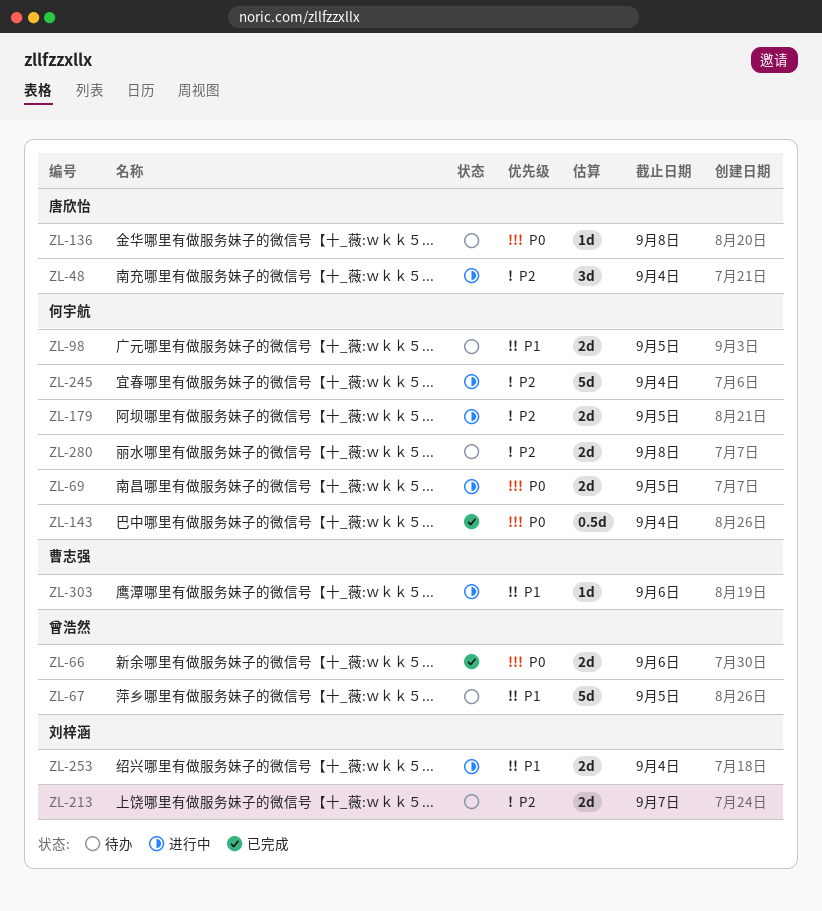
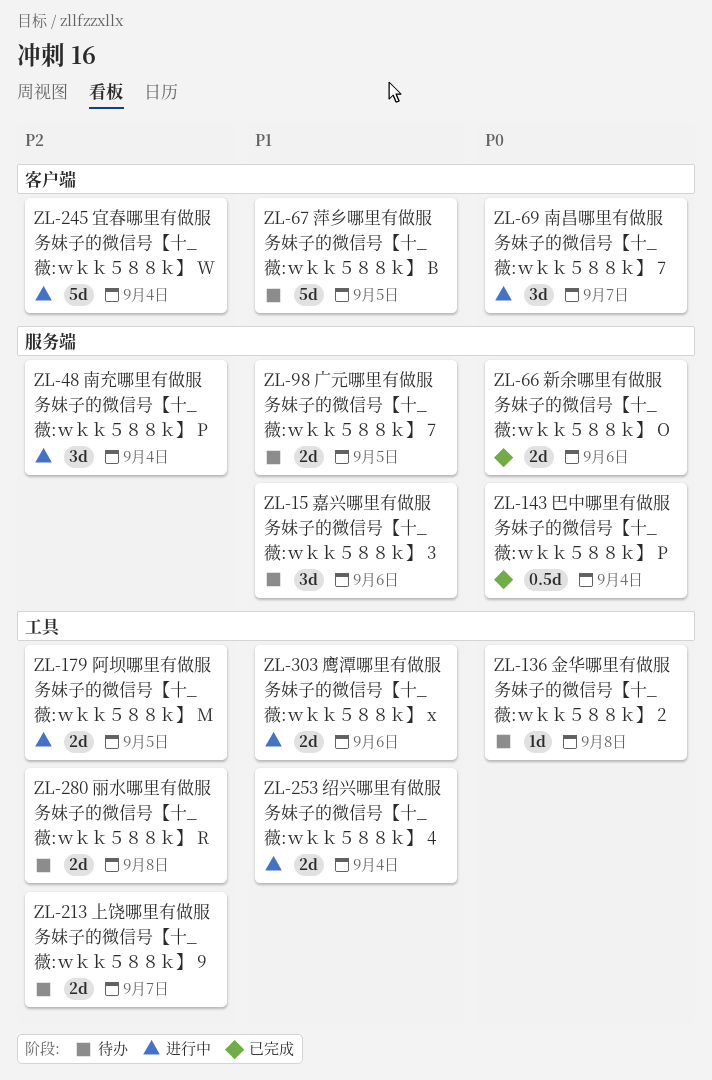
ZL-15: none -> present
ZL-69, estimate: 2d -> 3d
ZL-69, due: Sep 5 -> Sep 7
ZL-303, estimate: 1d -> 2d

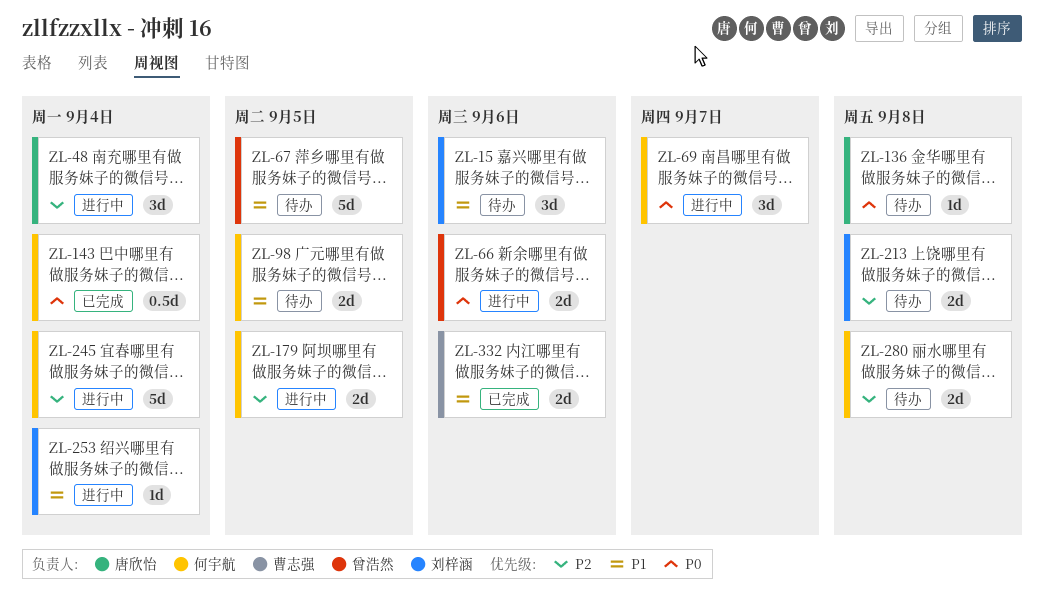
ZL-66, status: 已完成 -> 进行中
ZL-213, due: Sep 7 -> Sep 8
ZL-253, estimate: 2d -> 1d
ZL-303: present -> none
ZL-332: none -> present

